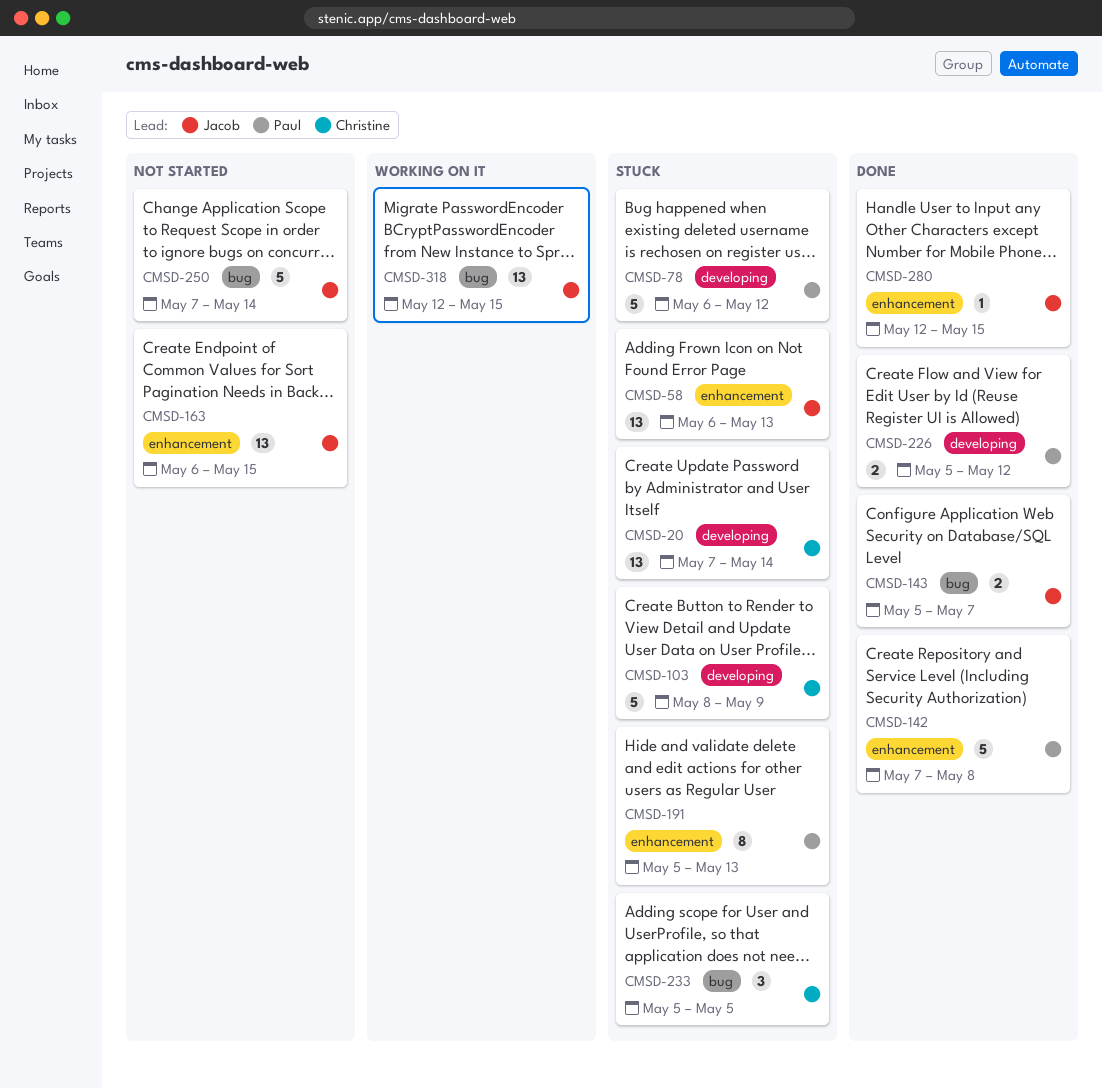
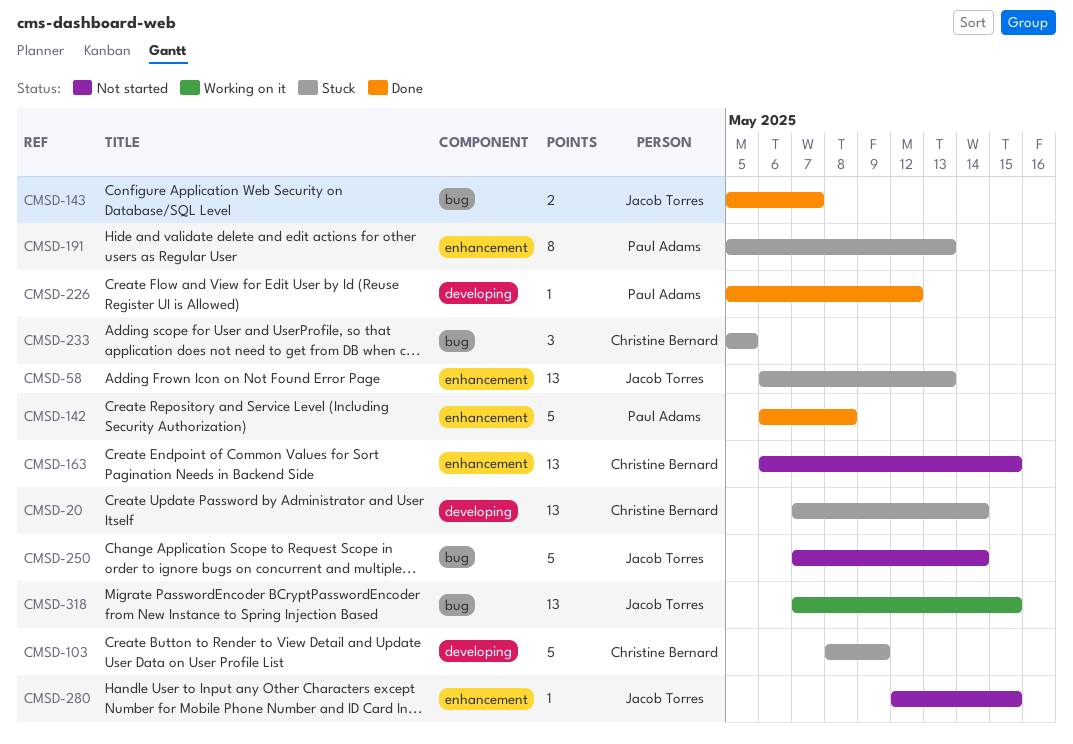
CMSD-78: present -> none
CMSD-142, start: May 7 -> May 6
CMSD-163, owner: Jacob Torres -> Christine Bernard
CMSD-226, estimate: 2 -> 1
CMSD-280, status: Done -> Not started
CMSD-318, start: May 12 -> May 7

